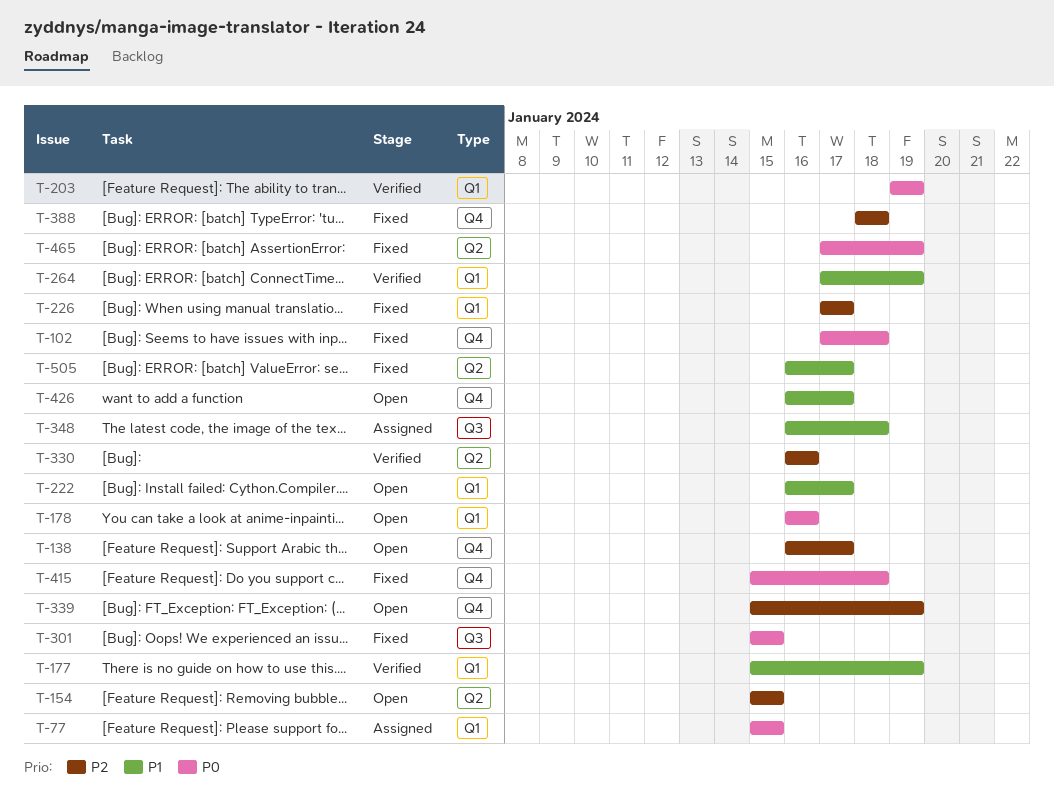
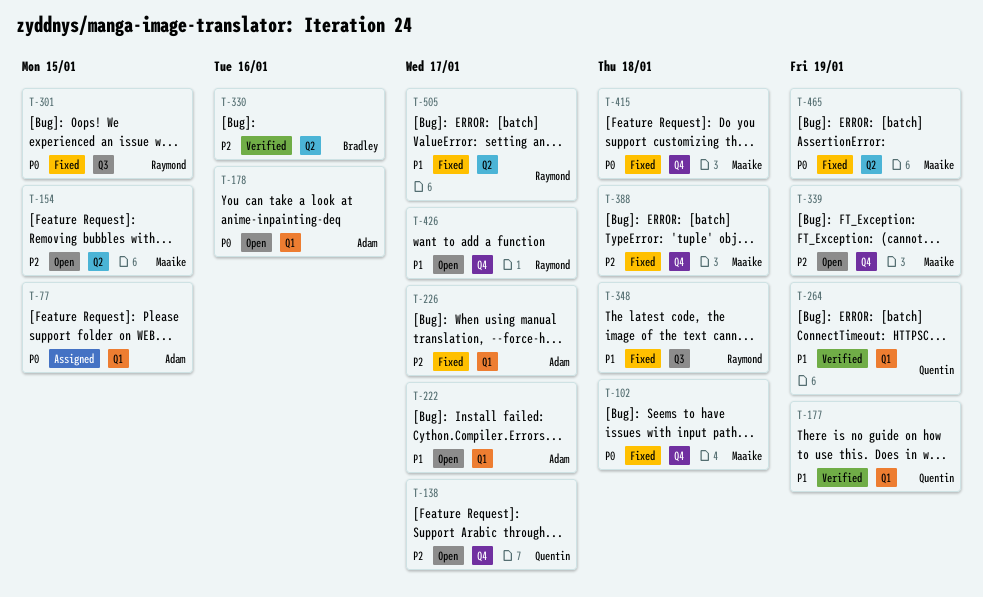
T-203: present -> none
T-348, status: Assigned -> Fixed

